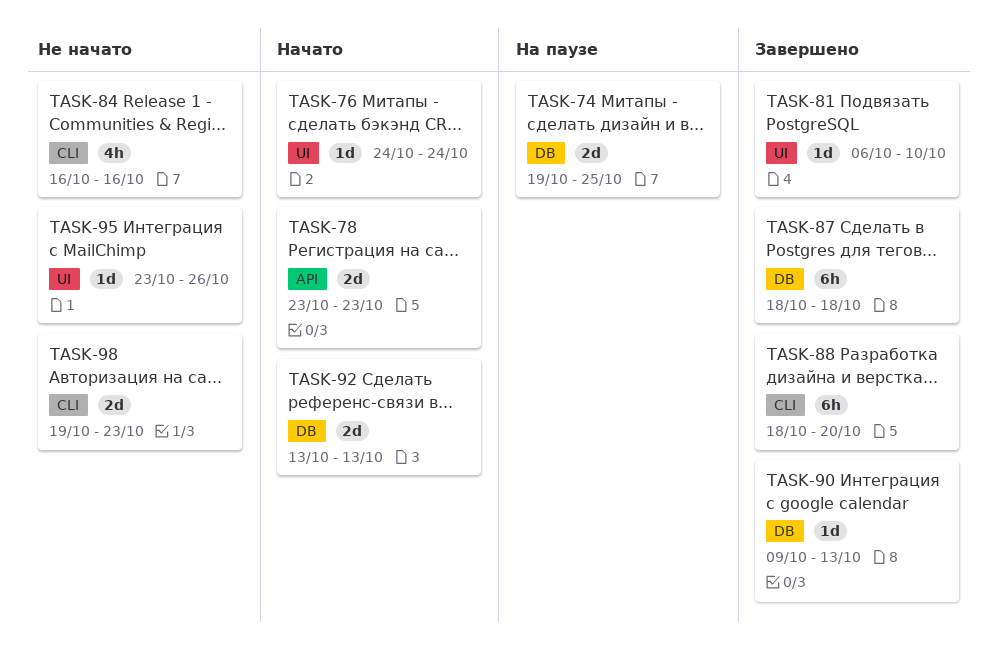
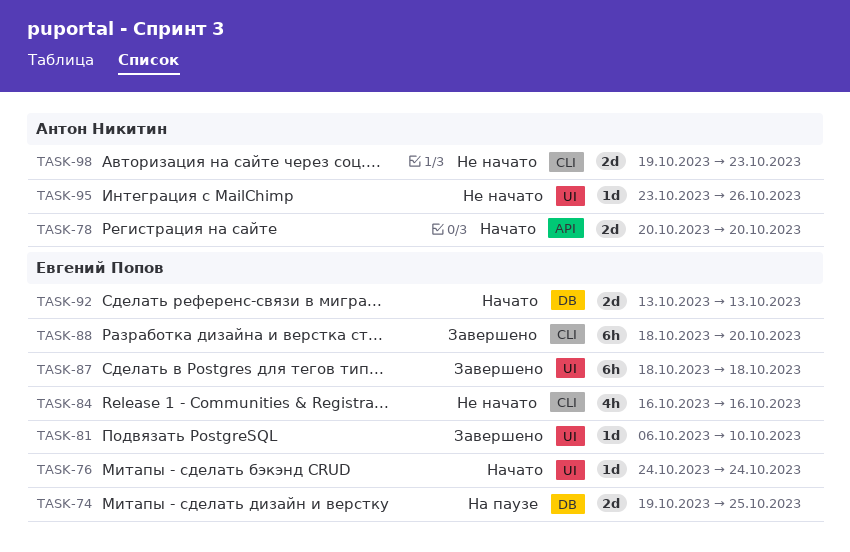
TASK-78, start: Oct 23 -> Oct 20
TASK-78, due: Oct 23 -> Oct 20
TASK-87, label: DB -> UI
TASK-90: present -> none

